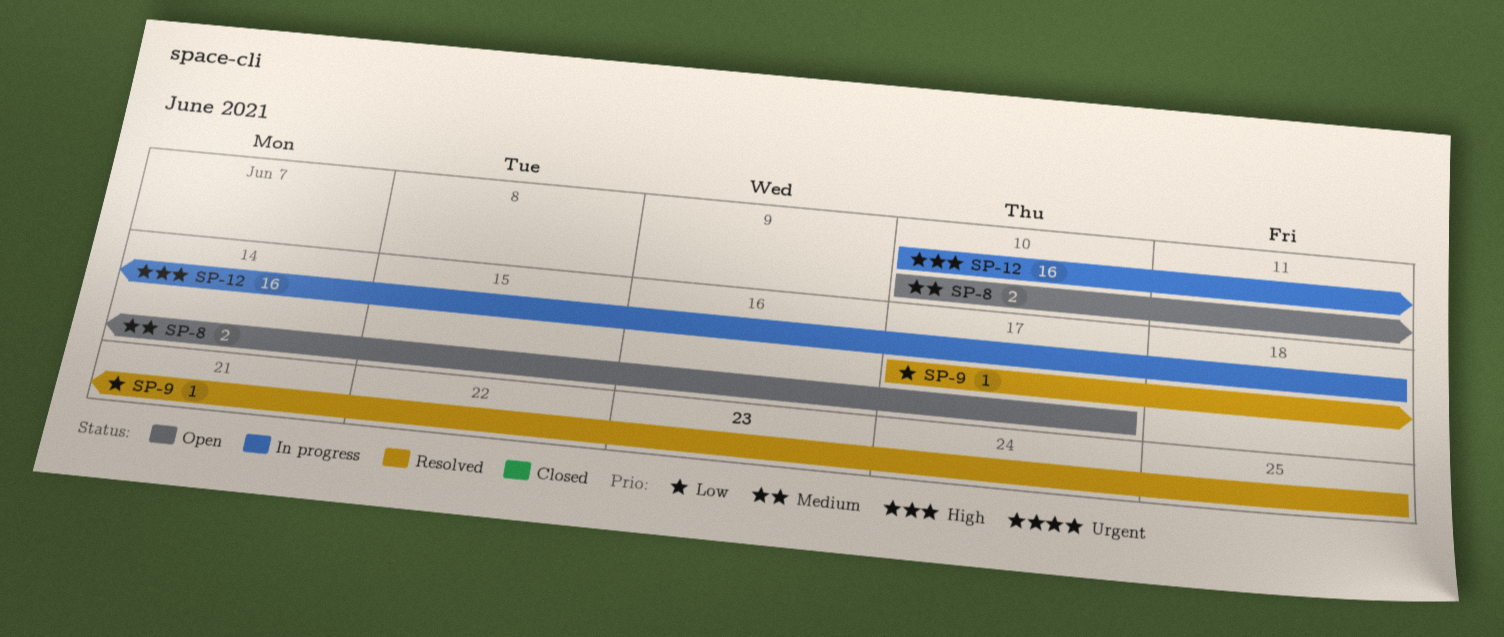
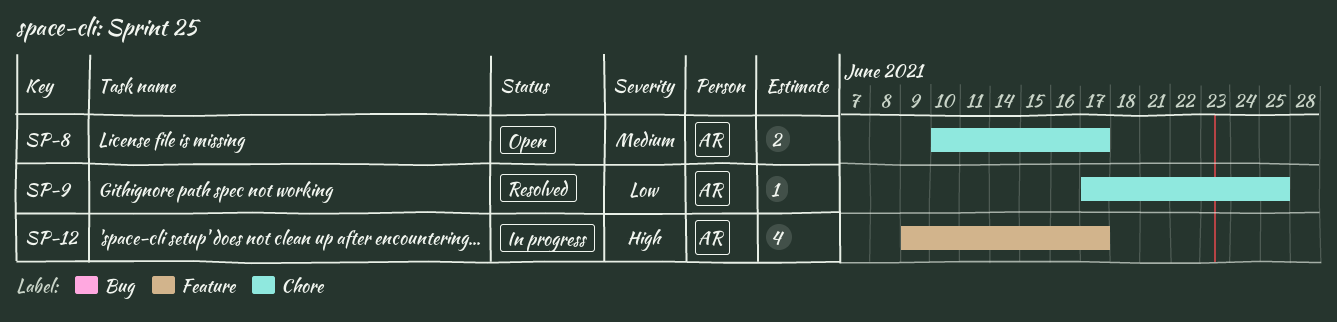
SP-12, estimate: 16 -> 4
SP-12, start: Jun 10 -> Jun 9
SP-12, due: Jun 18 -> Jun 17

